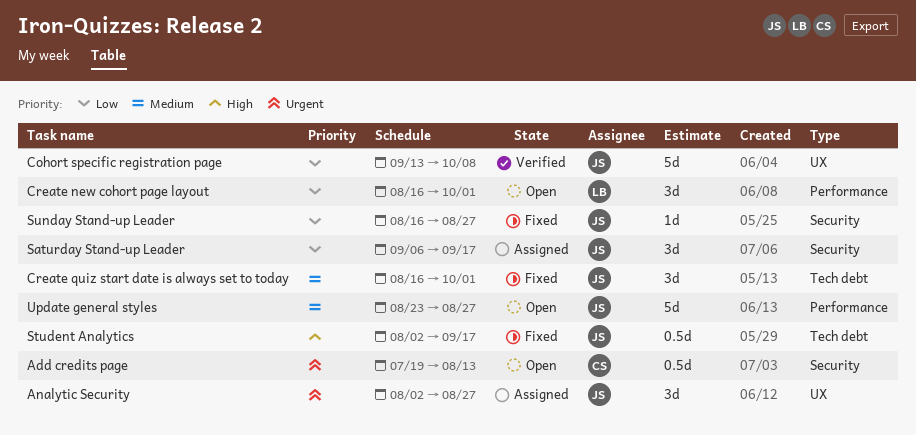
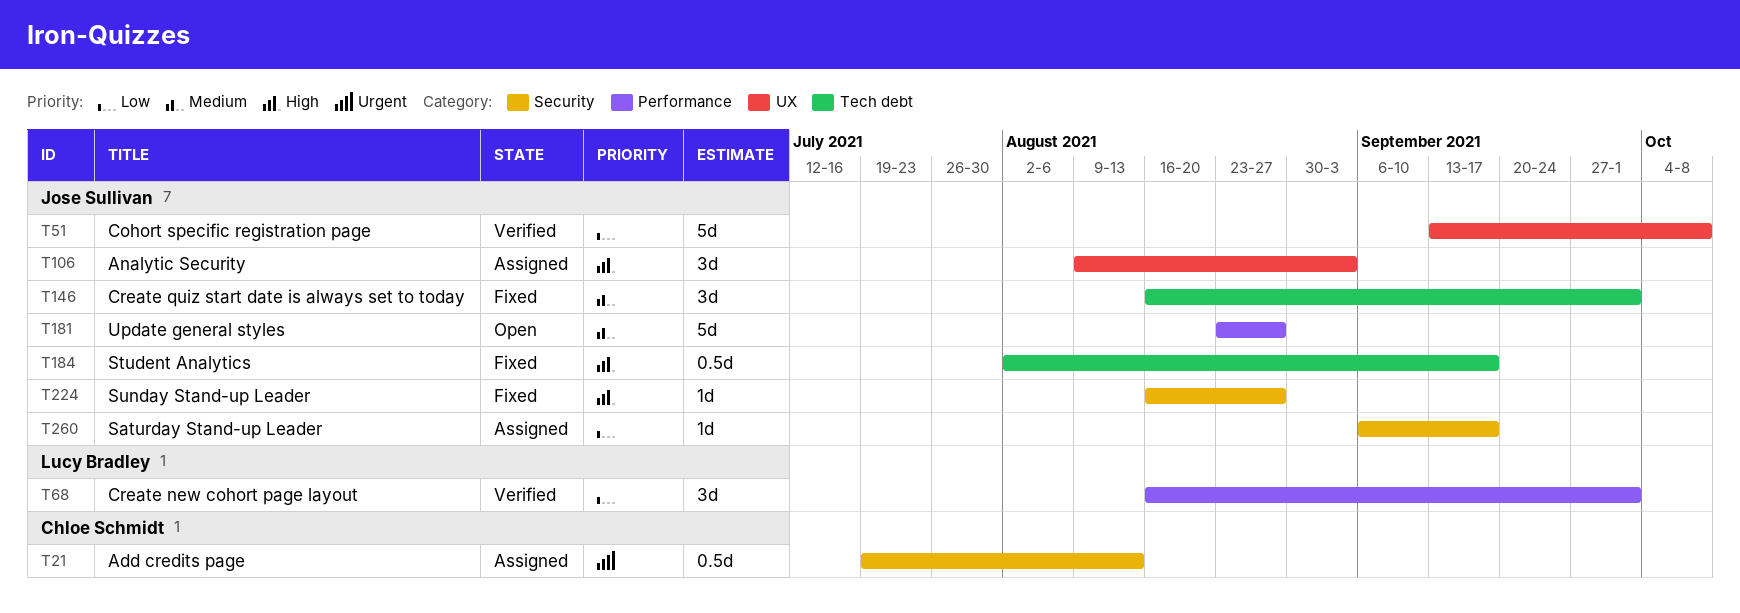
Add credits page, status: Open -> Assigned
Analytic Security, priority: Urgent -> High
Analytic Security, start: Aug 2 -> Aug 9
Analytic Security, due: Aug 27 -> Sep 3
Create new cohort page layout, status: Open -> Verified
Saturday Stand-up Leader, estimate: 3d -> 1d
Sunday Stand-up Leader, priority: Low -> High

